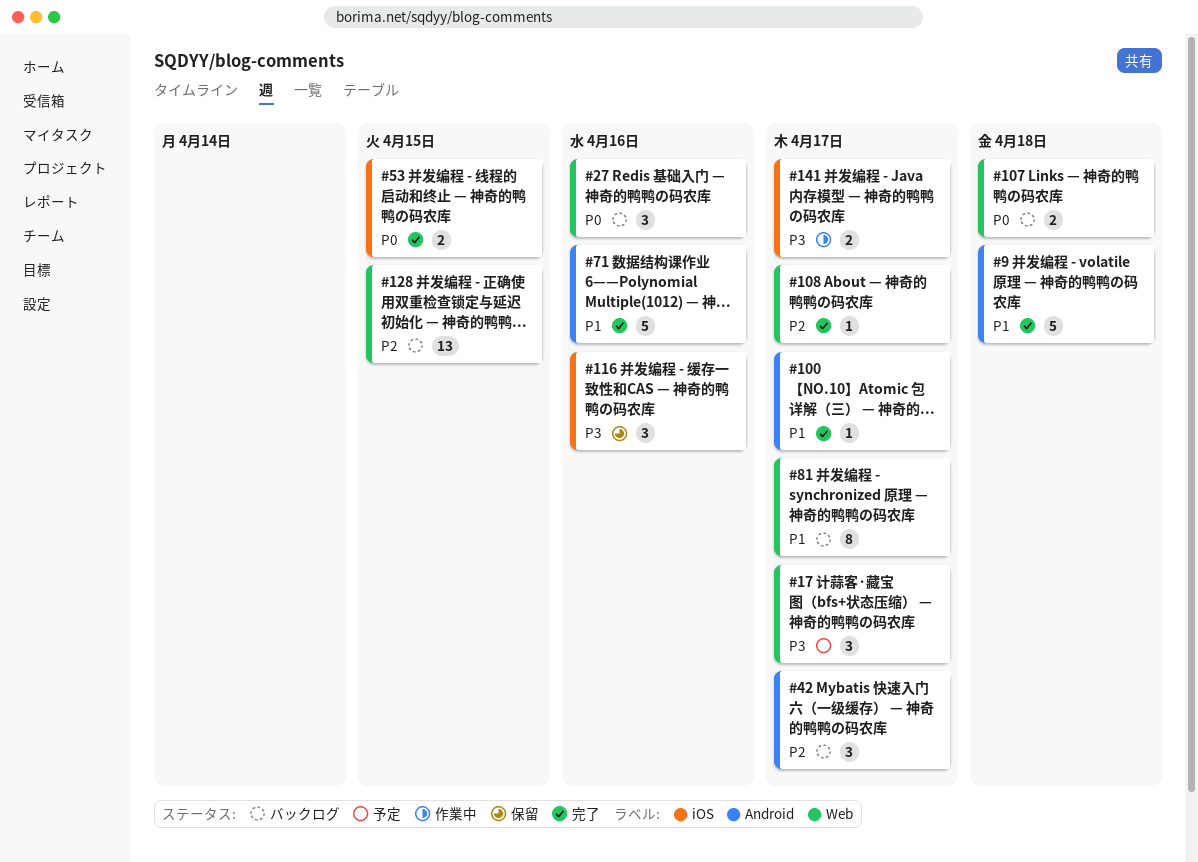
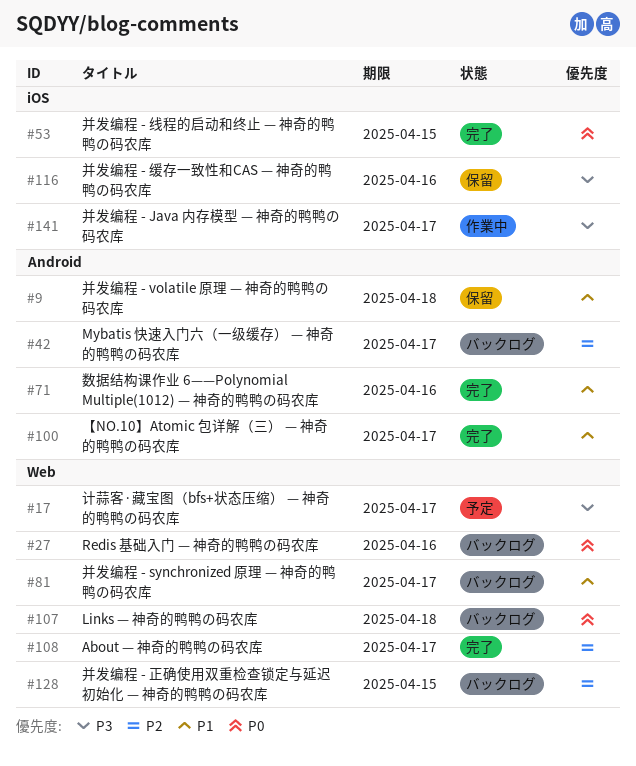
#9, status: 完了 -> 保留

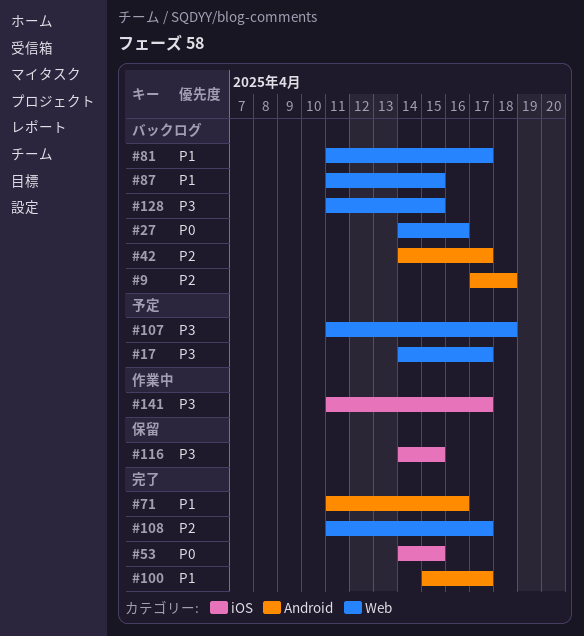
#9, status: 保留 -> バックログ
#9, priority: P1 -> P2
#87: none -> present
#107, status: バックログ -> 予定
#107, priority: P0 -> P3
#116, due: Apr 16 -> Apr 15
#128, priority: P2 -> P3

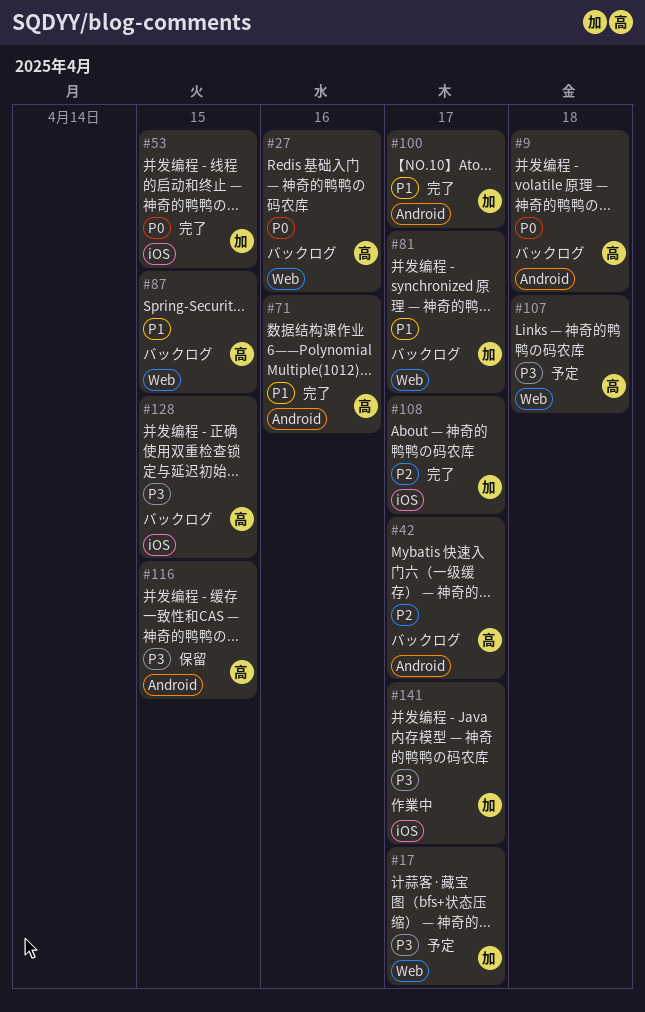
#9, priority: P2 -> P0
#108, label: Web -> iOS
#116, label: iOS -> Android
#128, label: Web -> iOS

